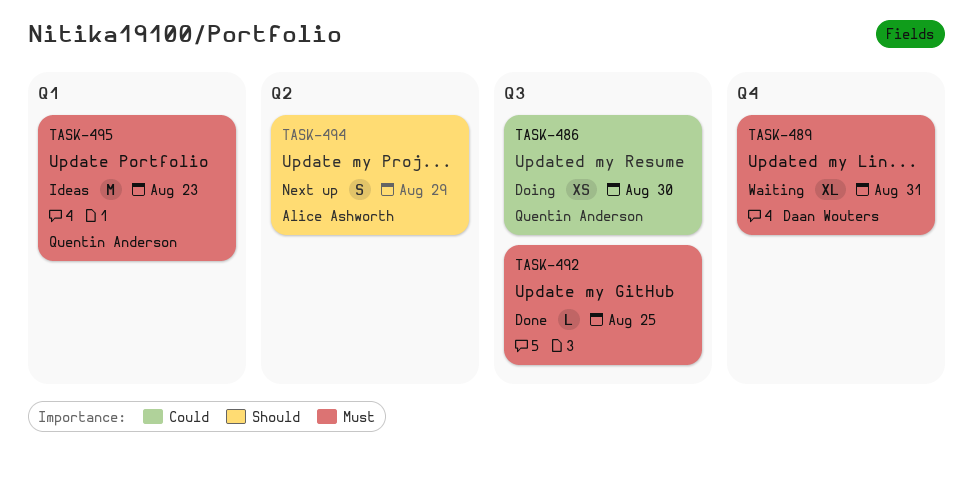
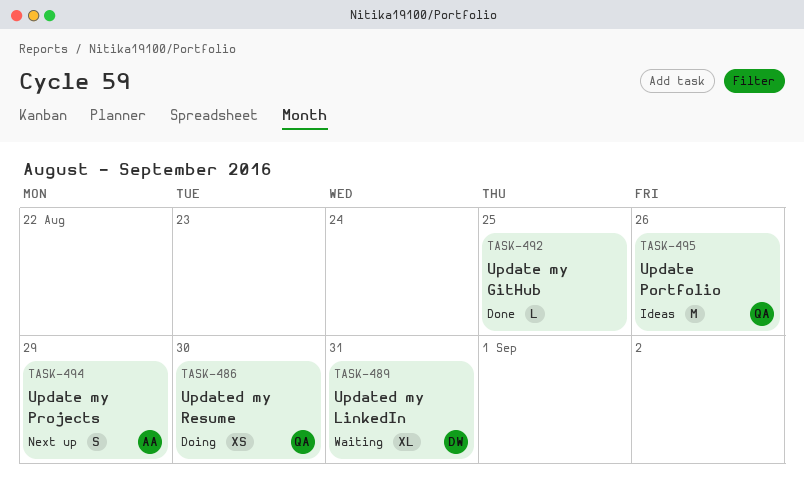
TASK-495, due: Aug 23 -> Aug 26

